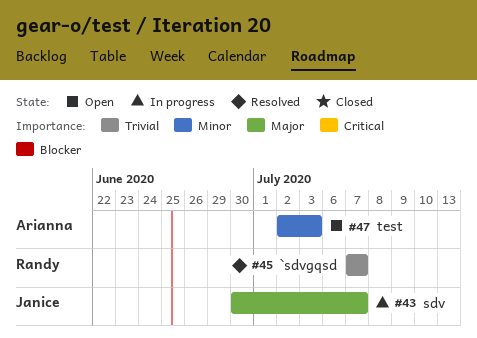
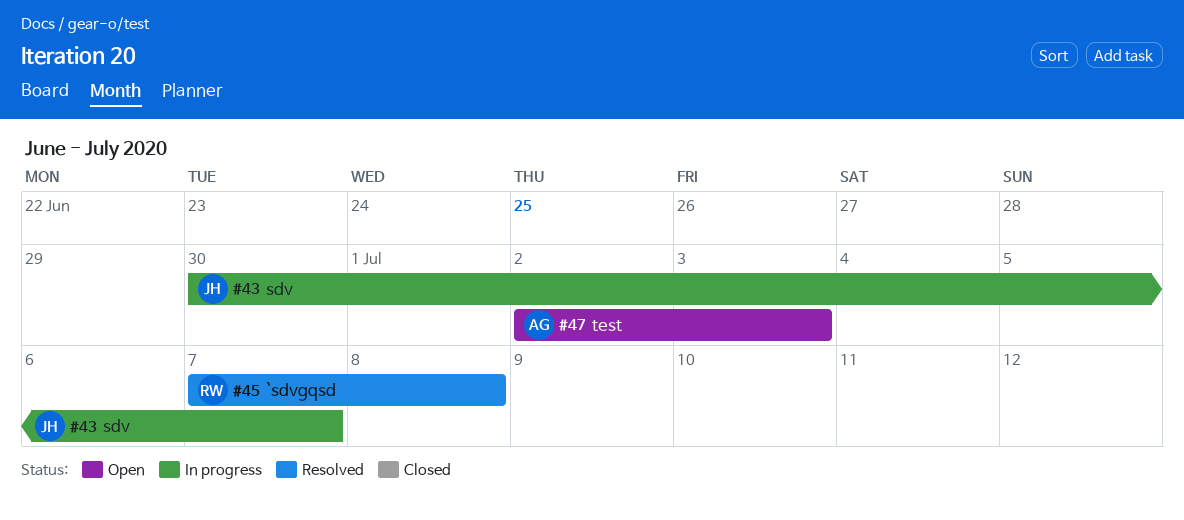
#45, due: Jul 7 -> Jul 8

